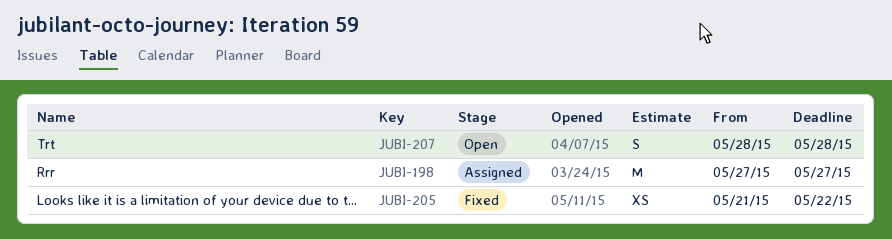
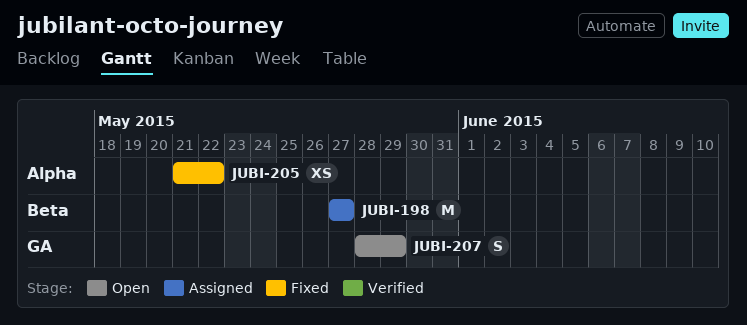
JUBI-207, due: May 28 -> May 29

